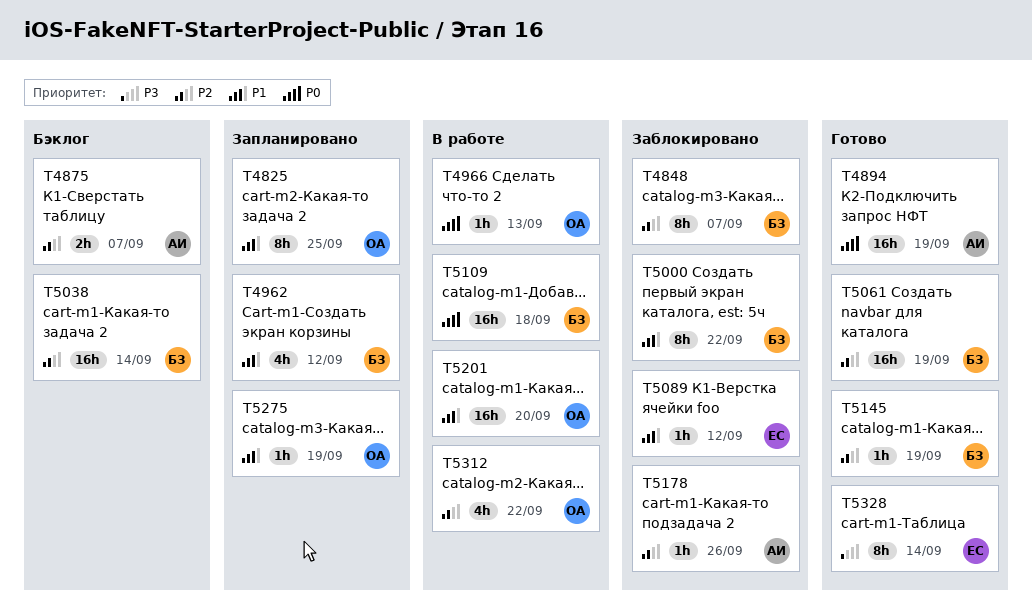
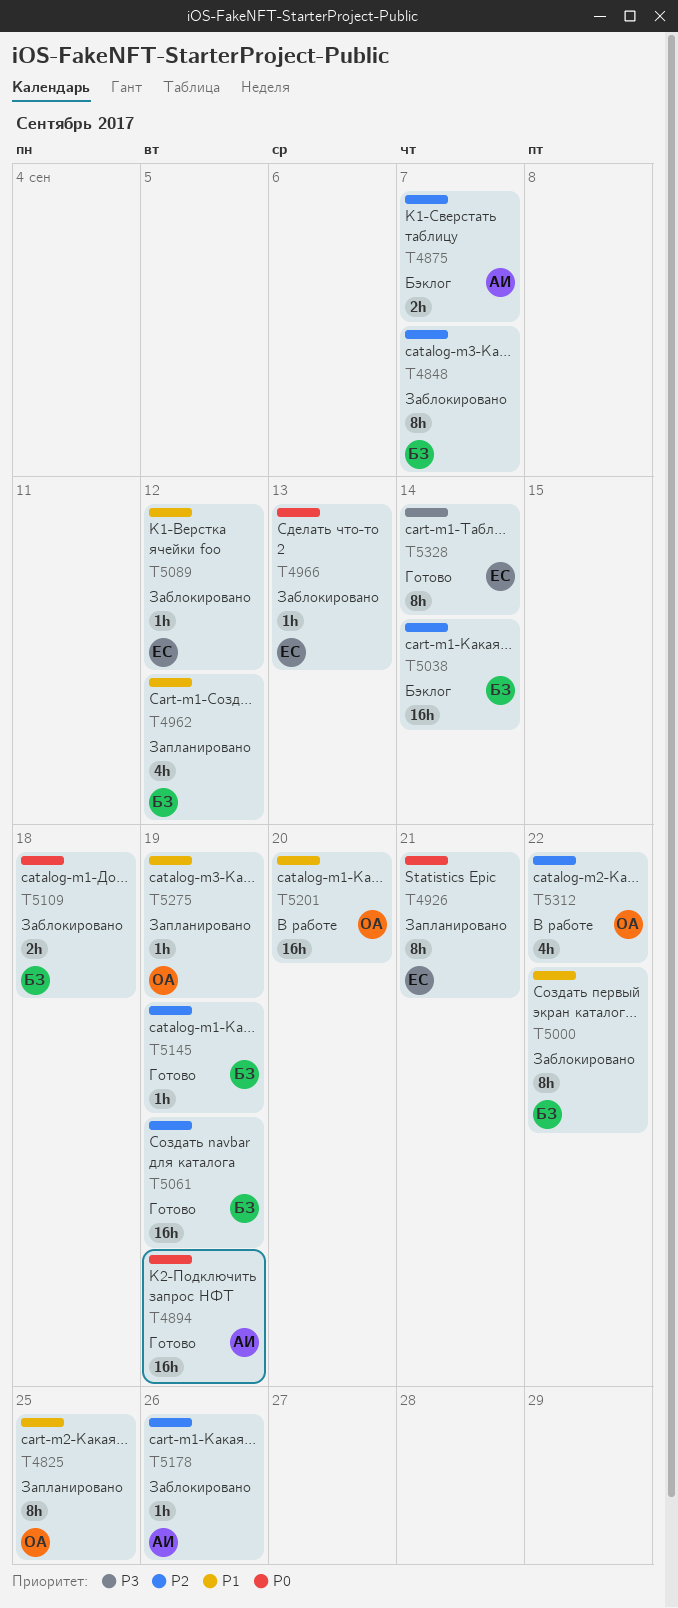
T4926: none -> present
T4966, status: В работе -> Заблокировано
T4966, owner: ОА -> ЕС
T5109, status: В работе -> Заблокировано
T5109, estimate: 16h -> 2h

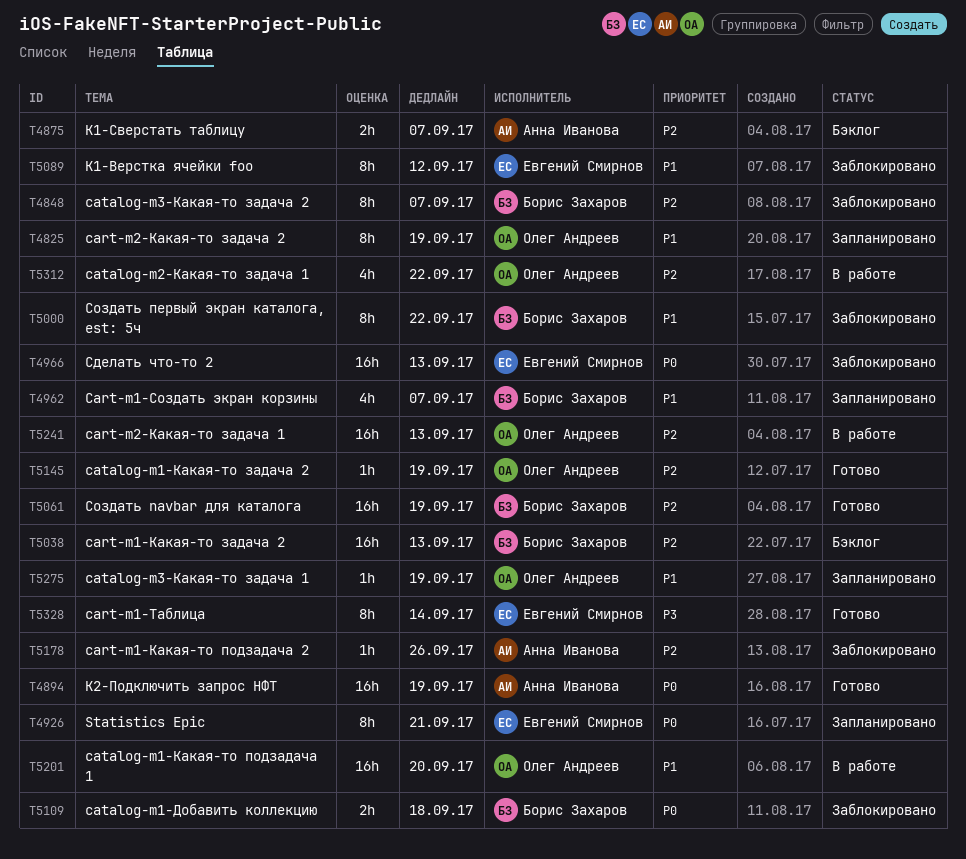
T4825, due: Sep 25 -> Sep 19
T4962, due: Sep 12 -> Sep 7
T4966, estimate: 1h -> 16h
T5038, due: Sep 14 -> Sep 13
T5089, estimate: 1h -> 8h
T5145, owner: Борис Захаров -> Олег Андреев
T5241: none -> present

